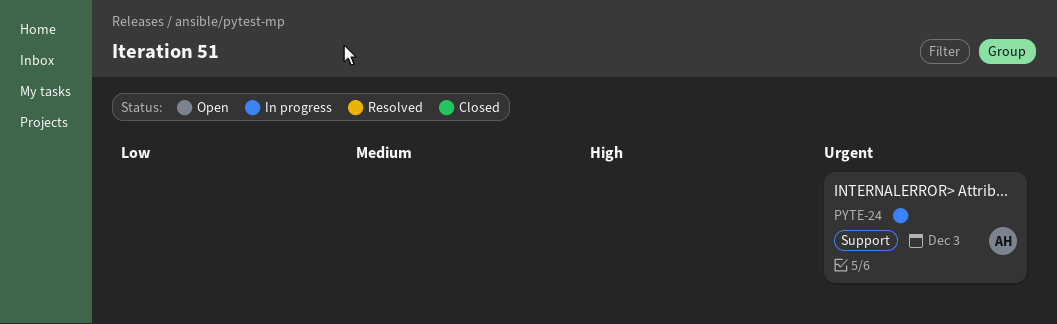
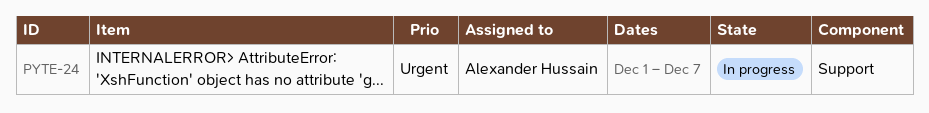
PYTE-24, due: Dec 3 -> Dec 7

